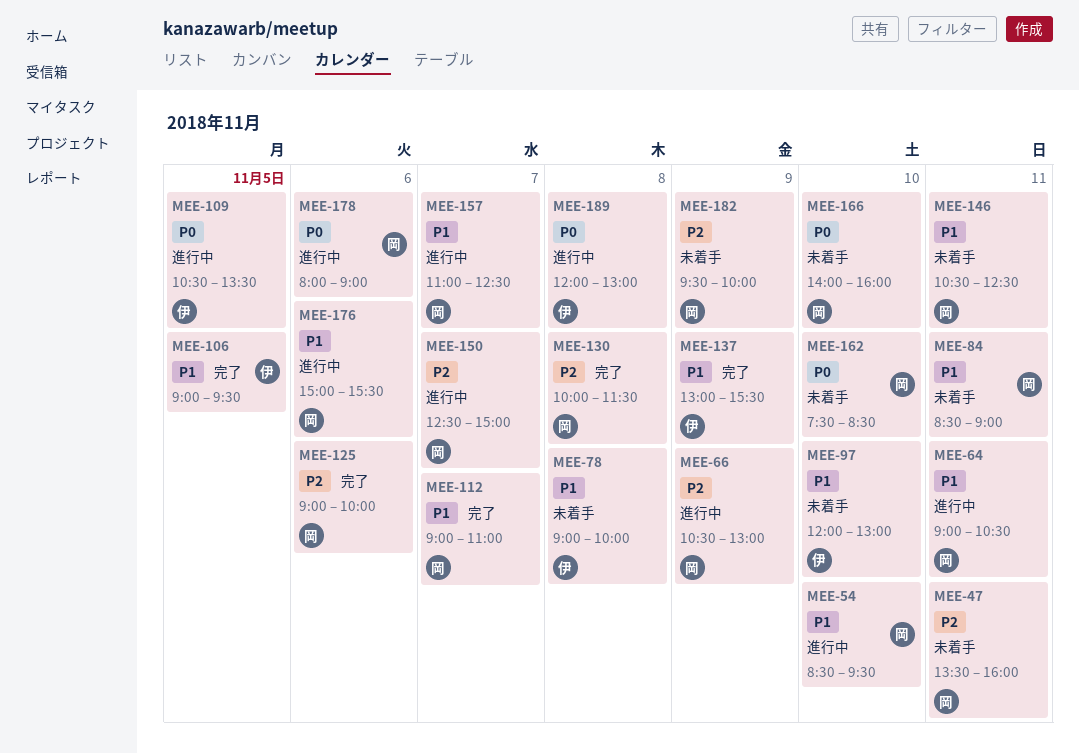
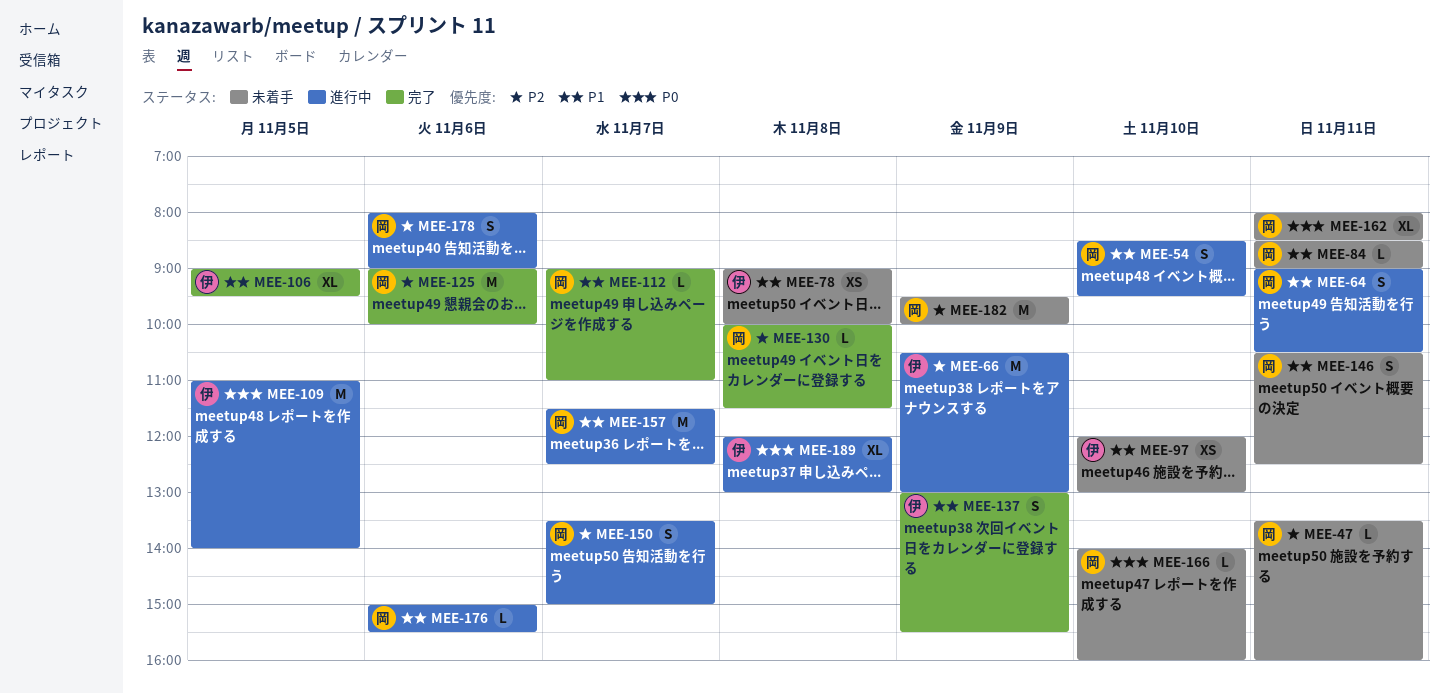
MEE-66, owner: 岡 -> 伊
MEE-109, begins: 10:30 -> 11:00
MEE-109, ends: 13:30 -> 14:00
MEE-150, begins: 12:30 -> 13:30
MEE-157, begins: 11:00 -> 11:30
MEE-162, day: Nov 10 -> Nov 11
MEE-162, begins: 07:30 -> 08:00
MEE-178, priority: P0 -> P2

